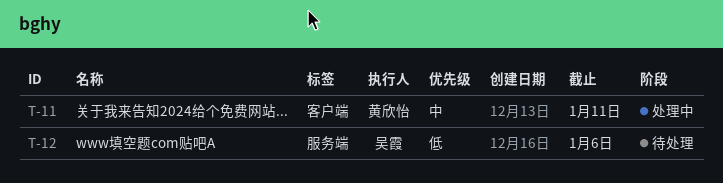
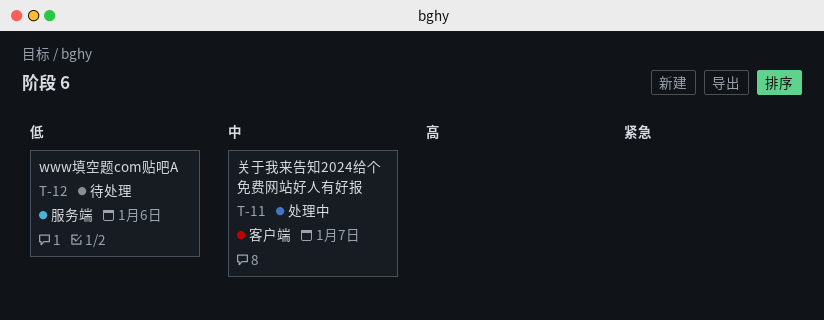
T-11, due: Jan 11 -> Jan 7

